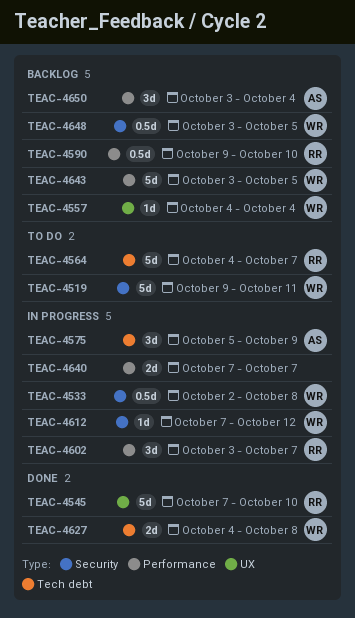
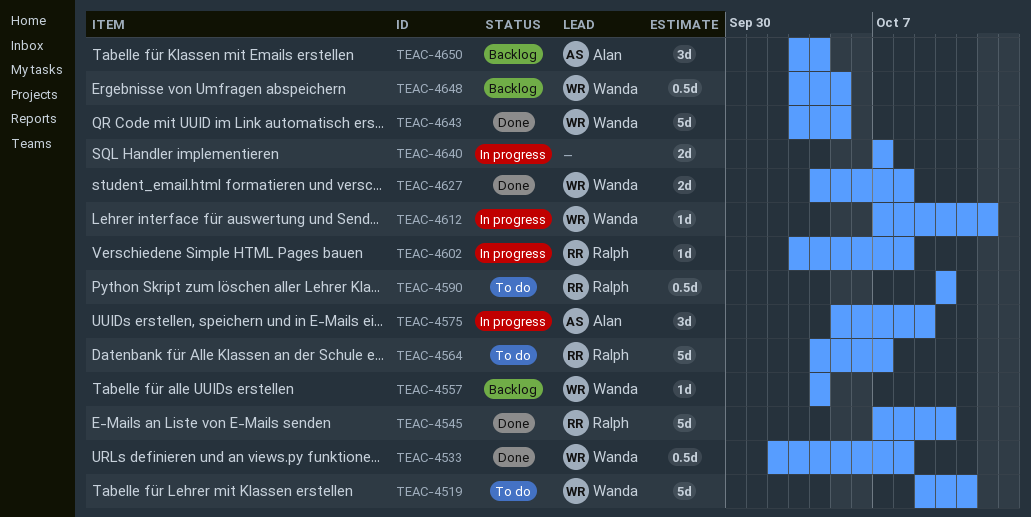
TEAC-4533, status: In progress -> Done
TEAC-4590, status: Backlog -> To do
TEAC-4590, start: Oct 9 -> Oct 10
TEAC-4602, estimate: 3d -> 1d
TEAC-4602, due: Oct 7 -> Oct 8
TEAC-4643, status: Backlog -> Done

